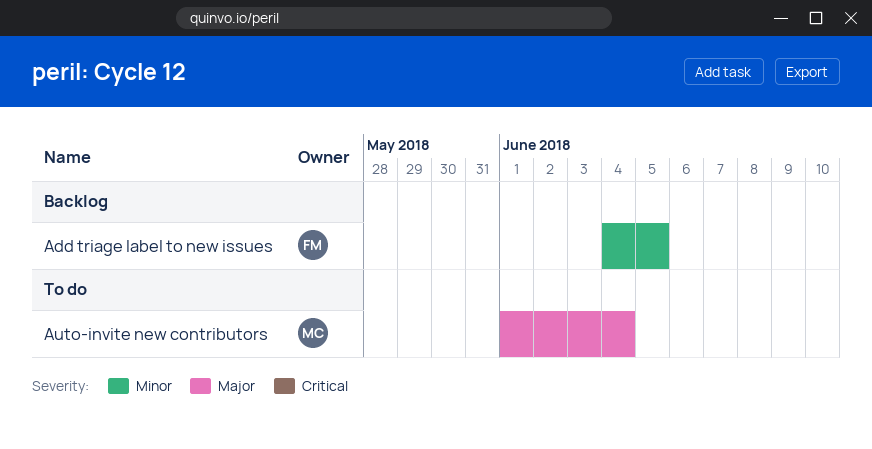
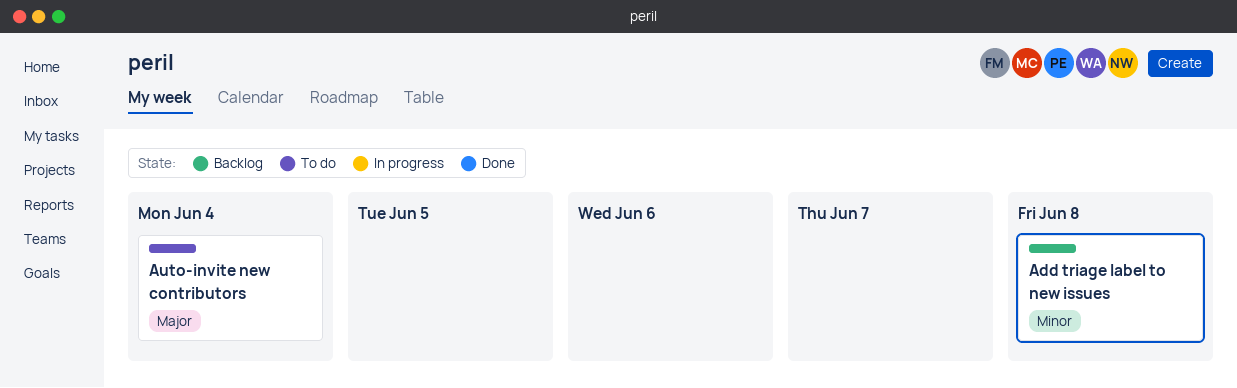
Add triage label to new issues, due: Jun 5 -> Jun 8

